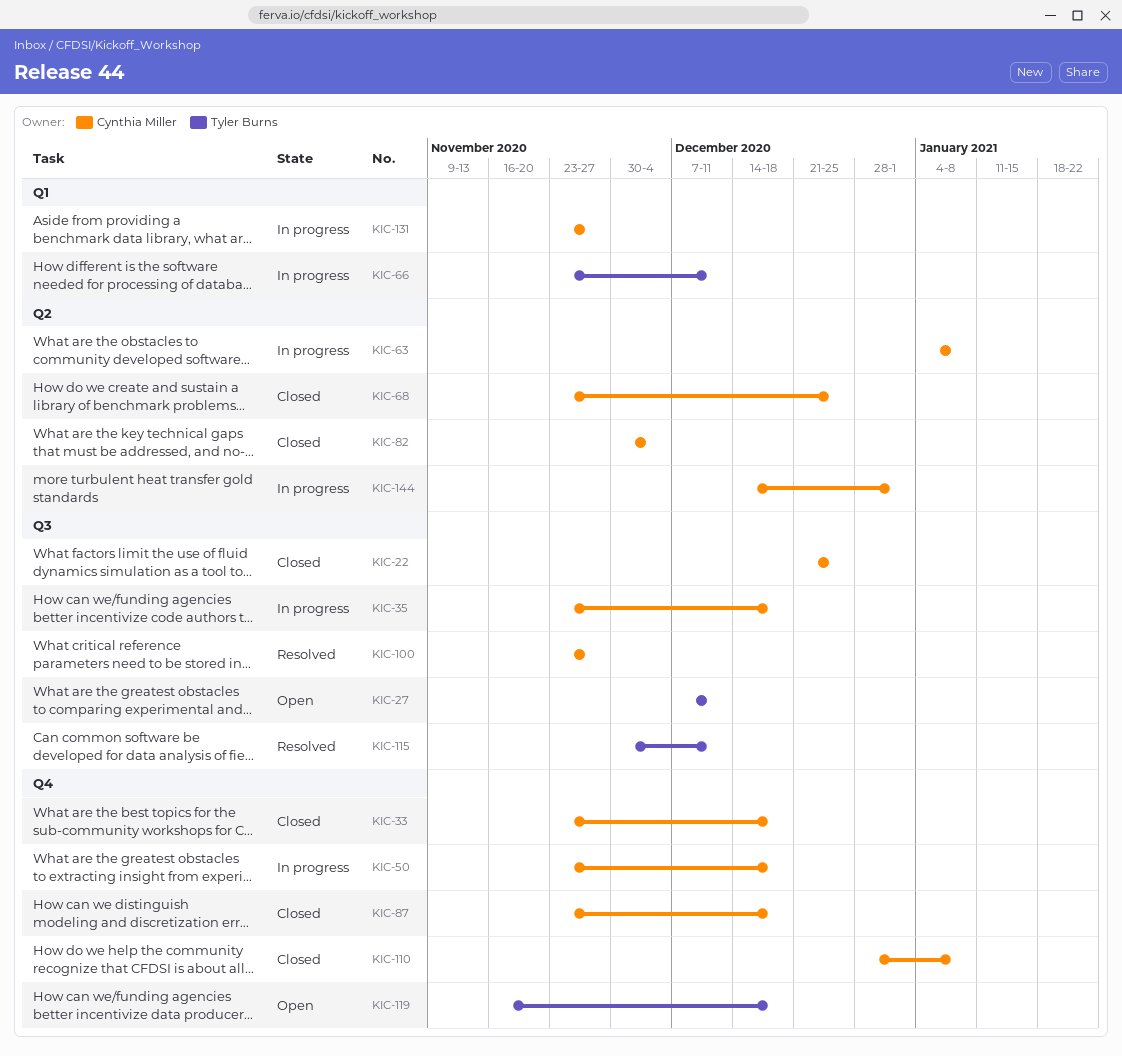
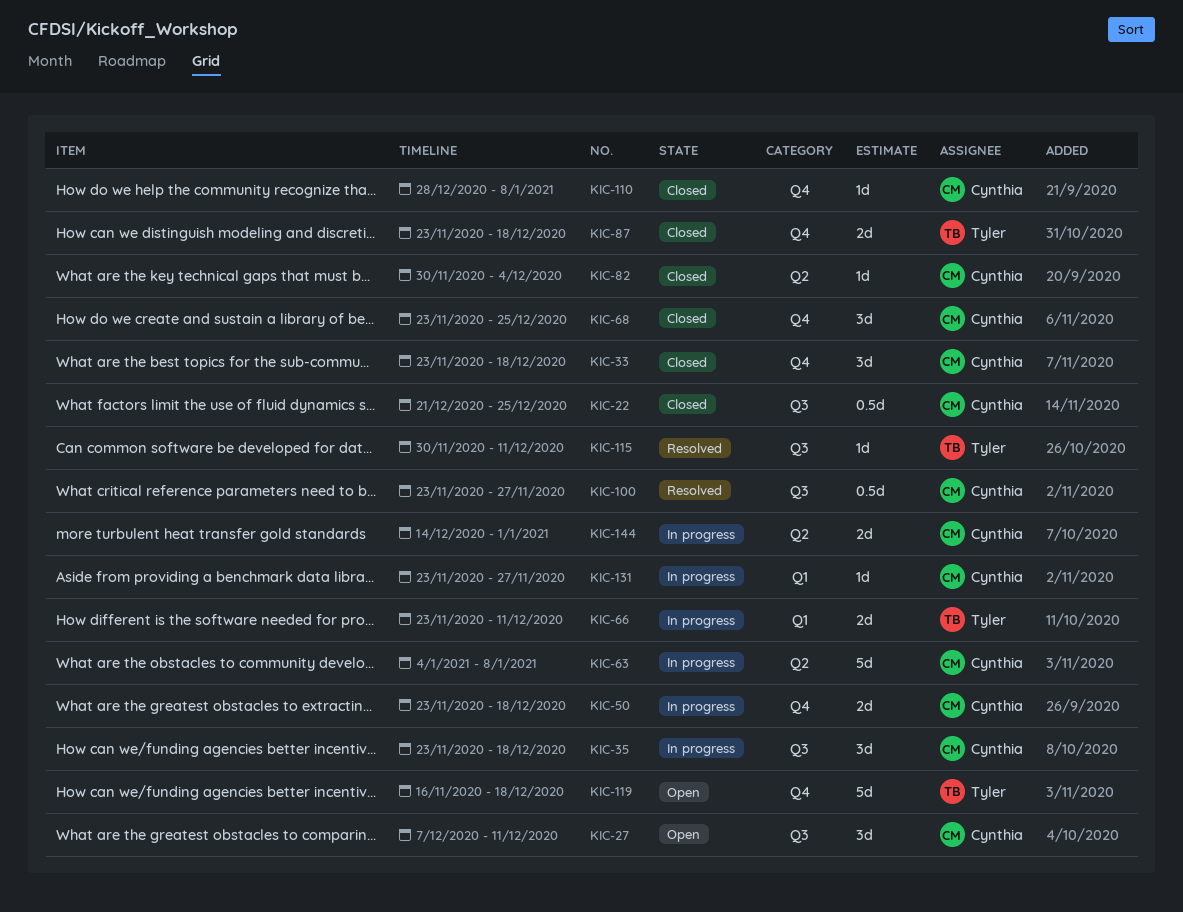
KIC-27, owner: Tyler Burns -> Cynthia Miller
KIC-68, label: Q2 -> Q4
KIC-87, owner: Cynthia Miller -> Tyler Burns

